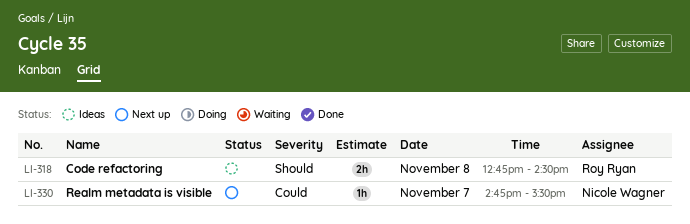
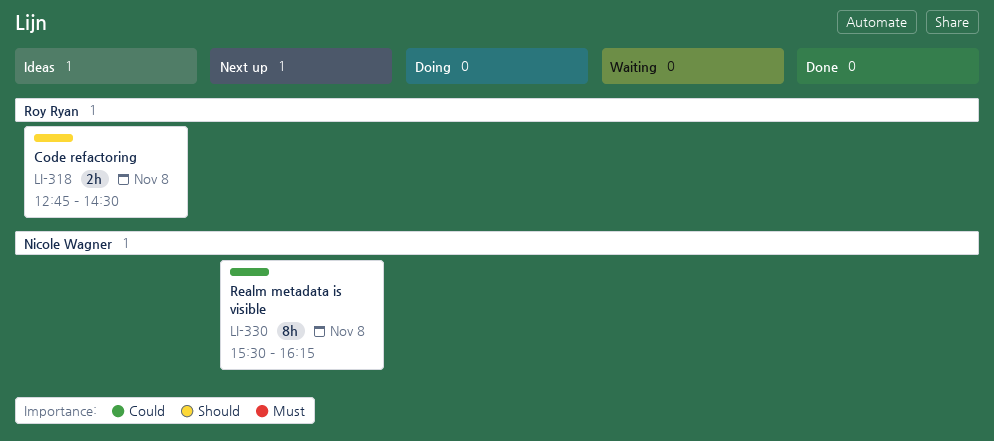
LI-330, estimate: 1h -> 8h
LI-330, day: Nov 7 -> Nov 8
LI-330, begins: 14:45 -> 15:30
LI-330, ends: 15:30 -> 16:15

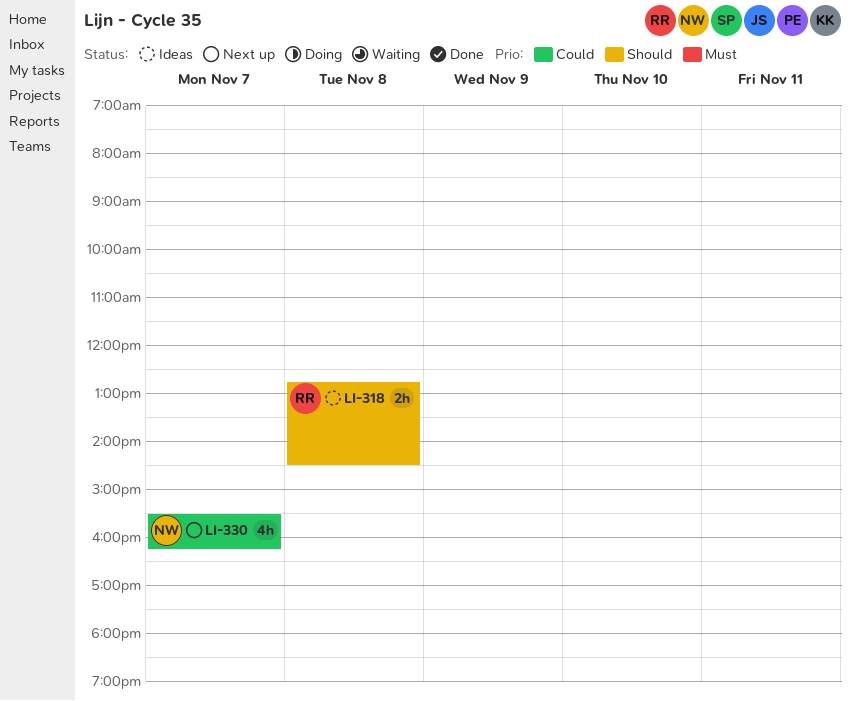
LI-330, estimate: 8h -> 4h
LI-330, day: Nov 8 -> Nov 7

